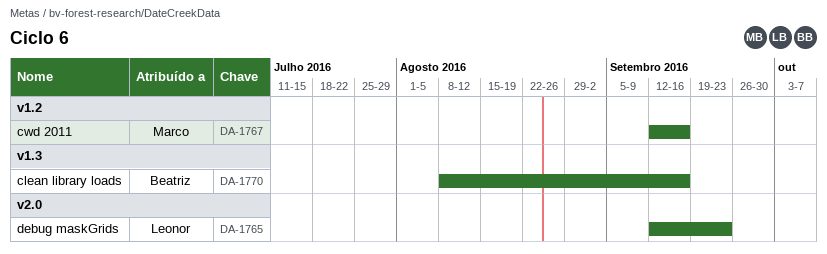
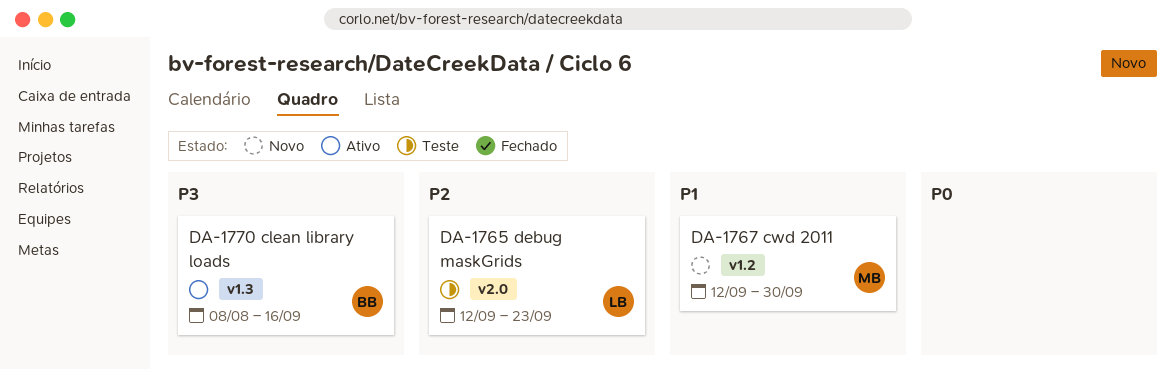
DA-1767, due: Sep 16 -> Sep 30

